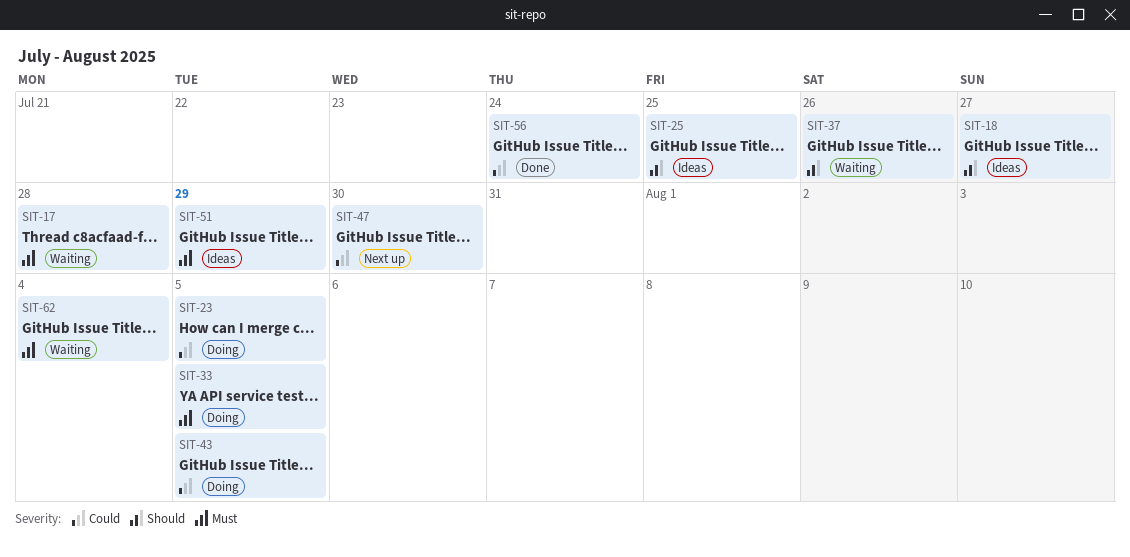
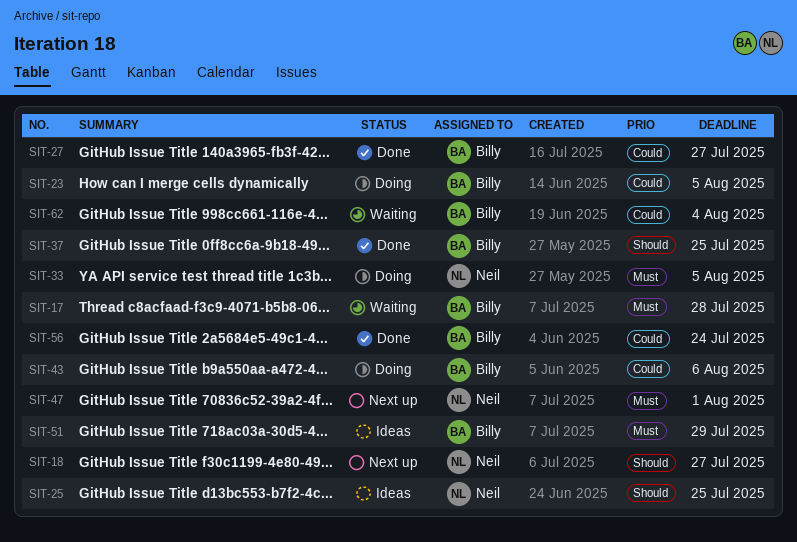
SIT-18, status: Ideas -> Next up
SIT-27: none -> present
SIT-37, status: Waiting -> Done
SIT-37, due: Jul 26 -> Jul 25
SIT-43, due: Aug 5 -> Aug 6
SIT-47, priority: Could -> Must
SIT-47, due: Jul 30 -> Aug 1
SIT-62, priority: Must -> Could

